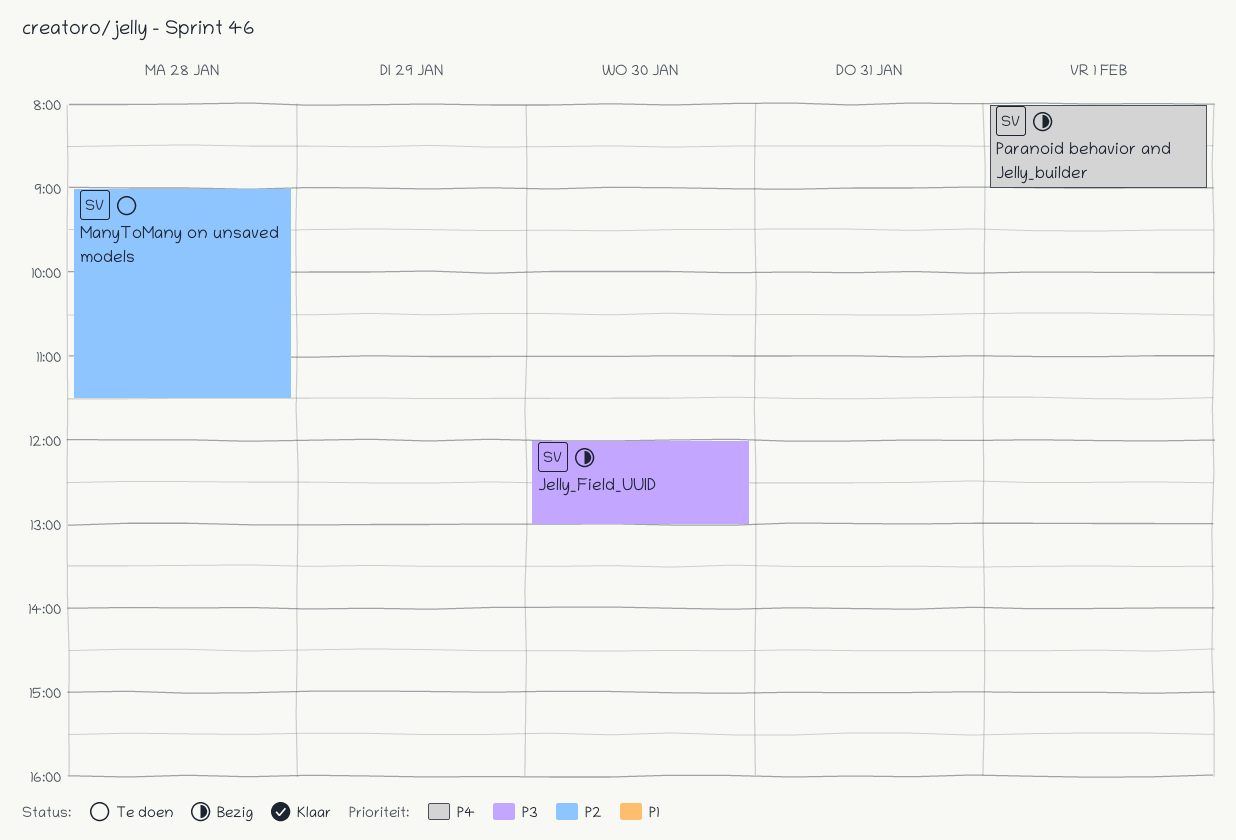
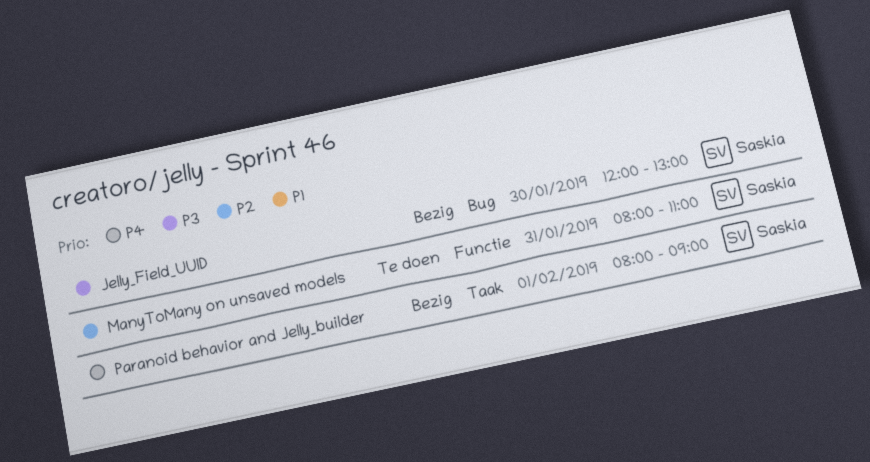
ManyToMany on unsaved models, day: Jan 28 -> Jan 31
ManyToMany on unsaved models, begins: 09:00 -> 08:00
ManyToMany on unsaved models, ends: 11:30 -> 11:00

